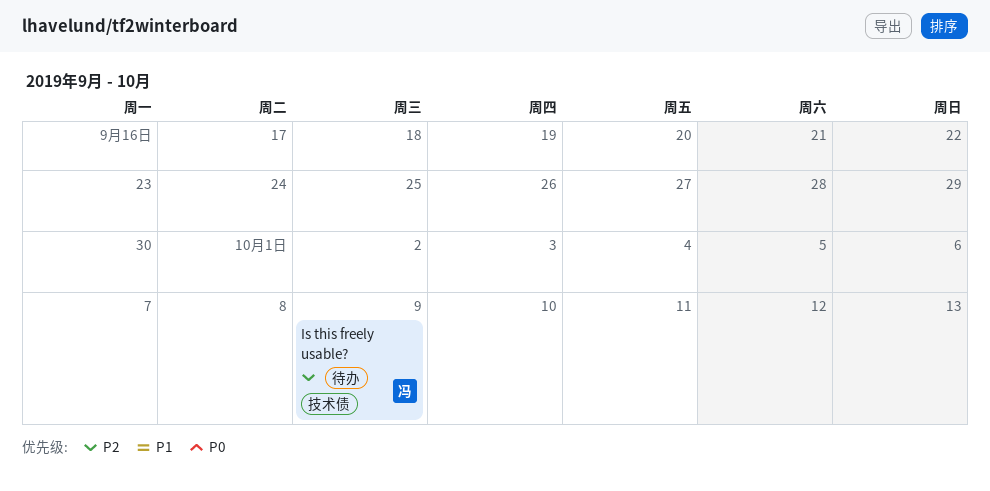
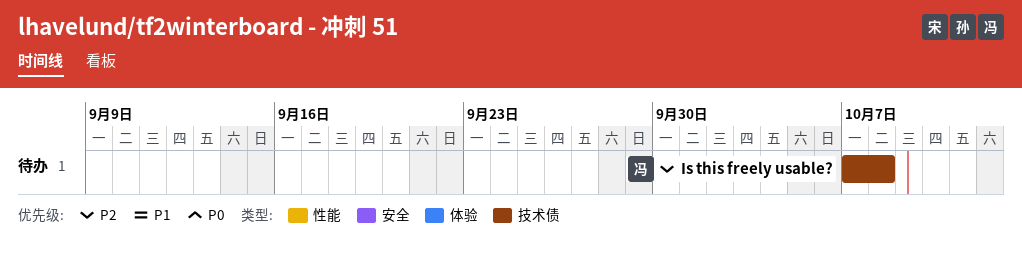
Is this freely usable?, due: Oct 9 -> Oct 8

